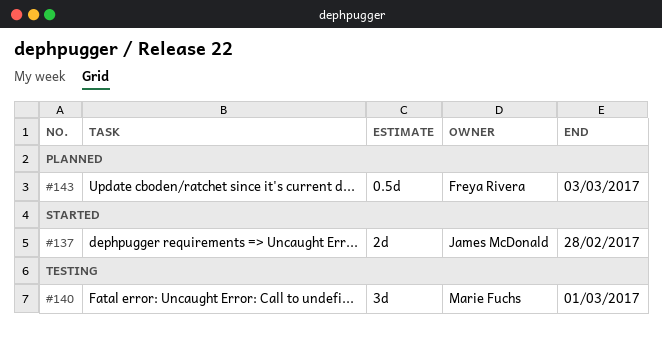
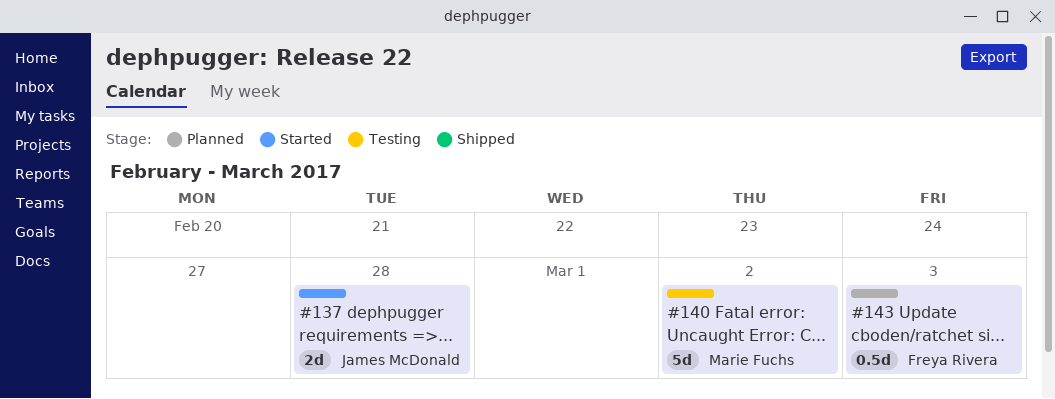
#140, estimate: 3d -> 5d
#140, due: Mar 1 -> Mar 2

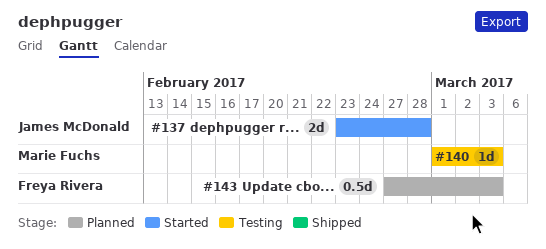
#140, estimate: 5d -> 1d
#140, due: Mar 2 -> Mar 3

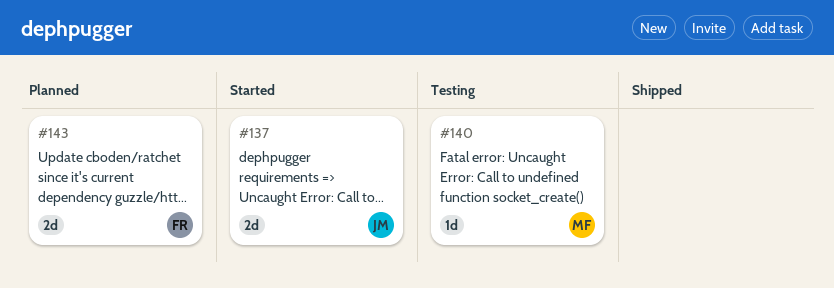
#143, estimate: 0.5d -> 2d

